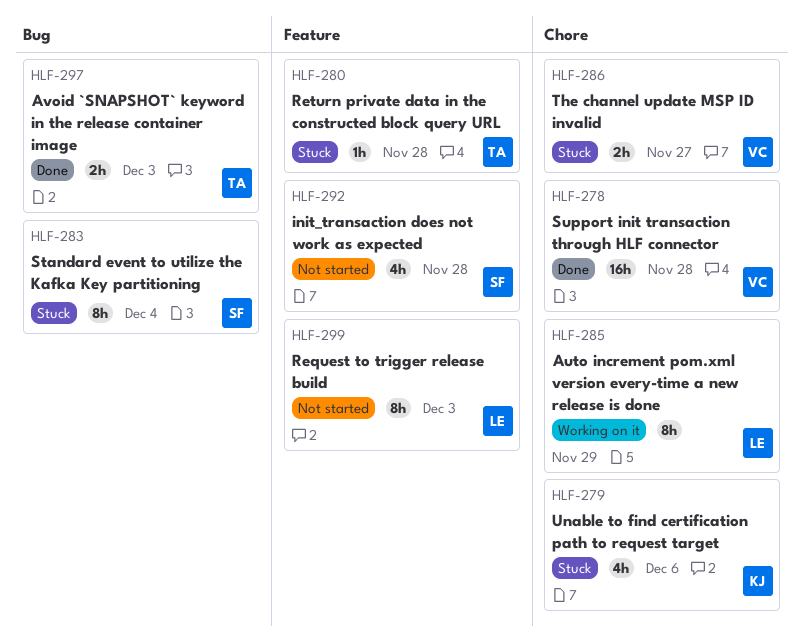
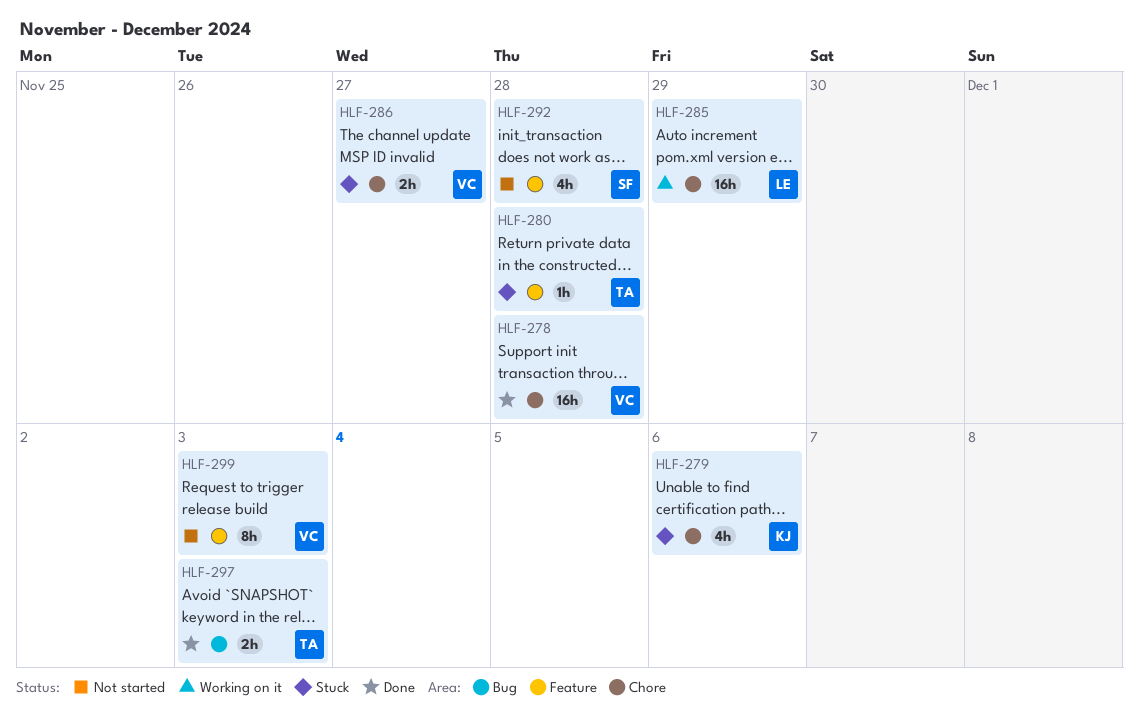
HLF-283: present -> none
HLF-285, estimate: 8h -> 16h
HLF-299, owner: LE -> VC

